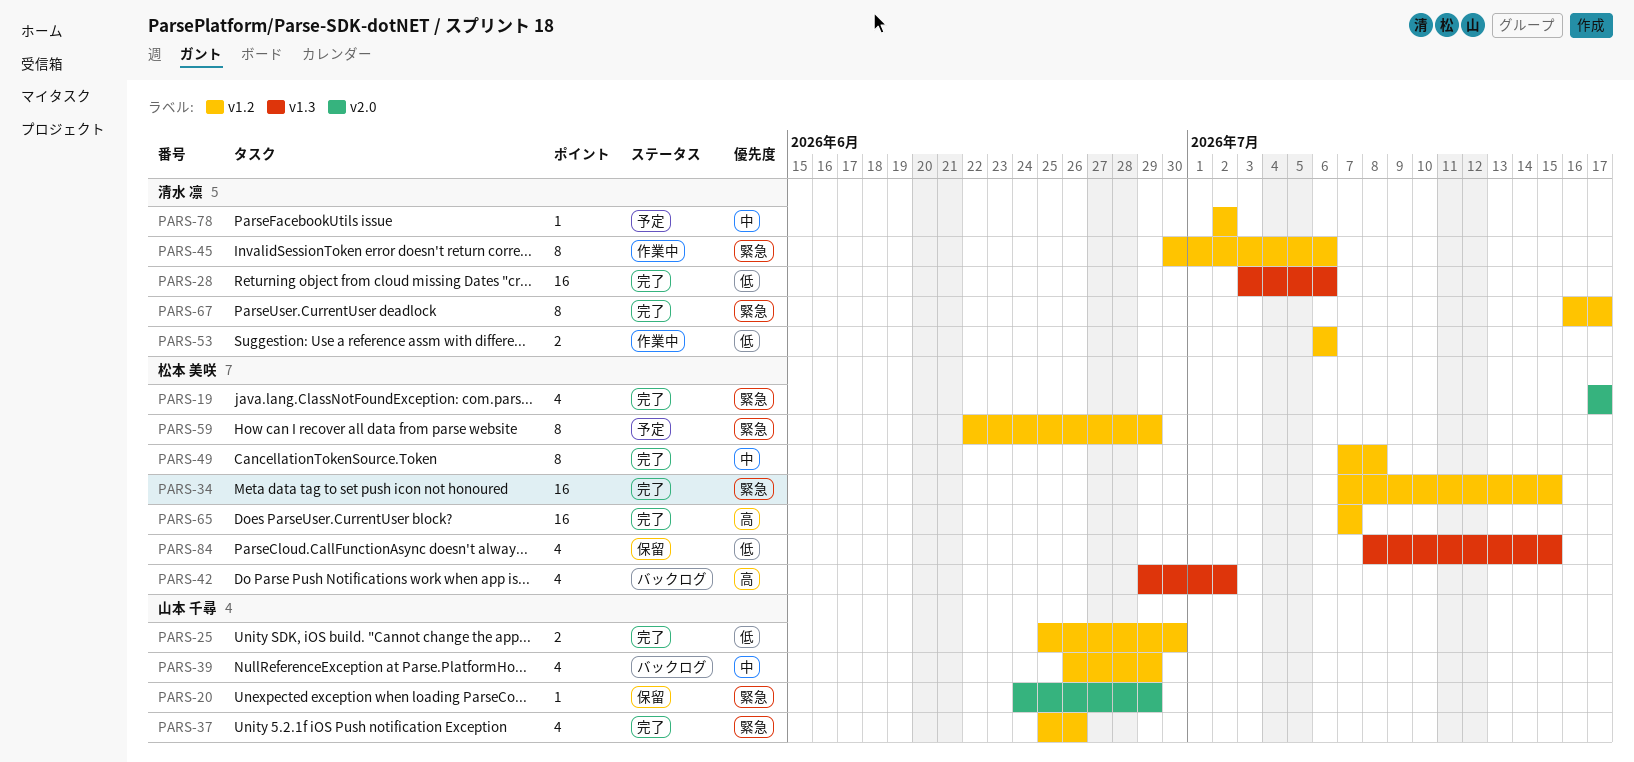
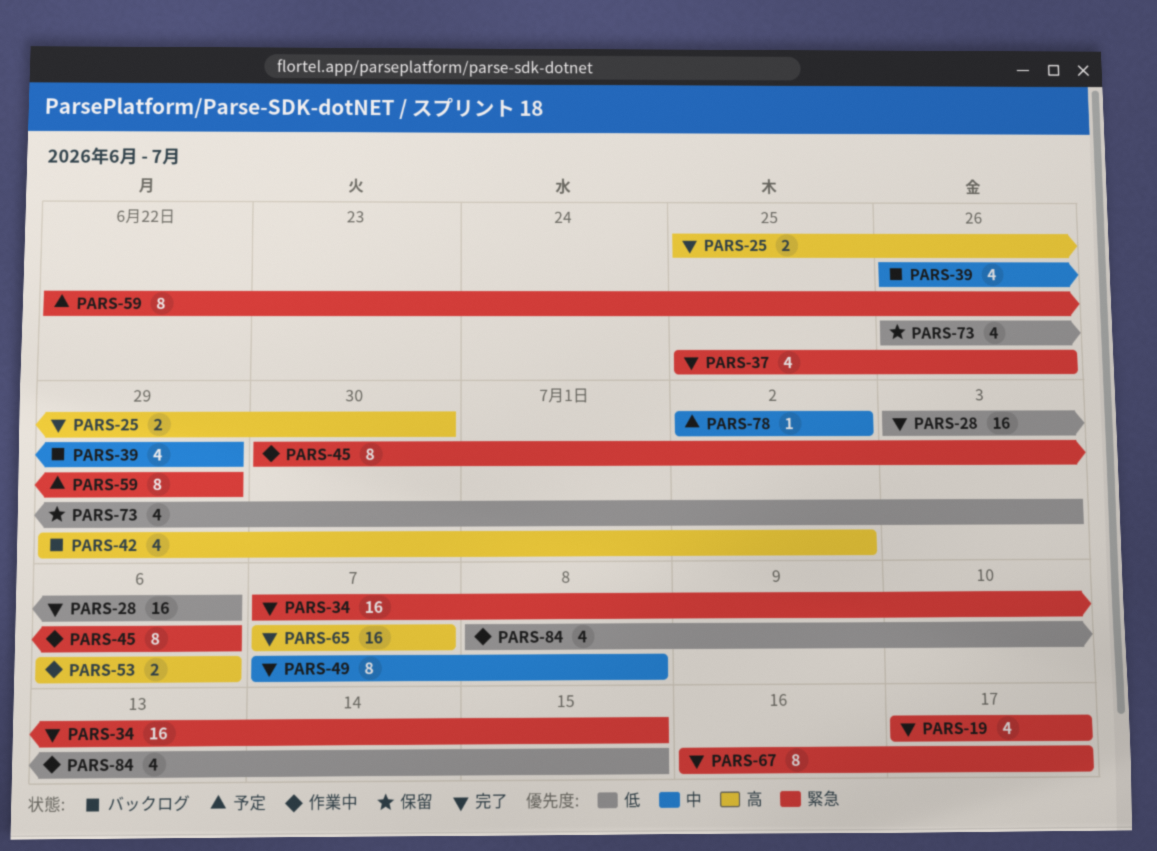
PARS-20: present -> none
PARS-25, priority: 低 -> 高
PARS-53, priority: 低 -> 高
PARS-73: none -> present
PARS-84, status: 保留 -> 作業中

